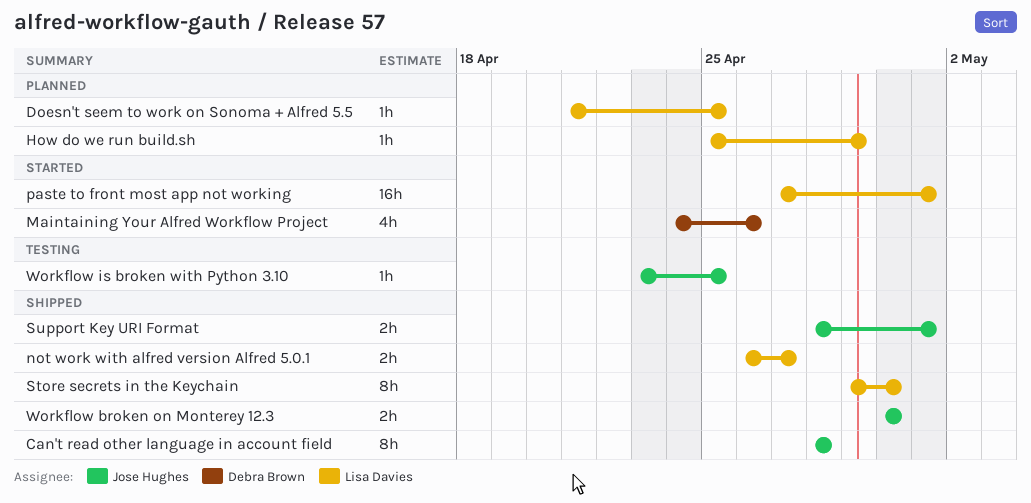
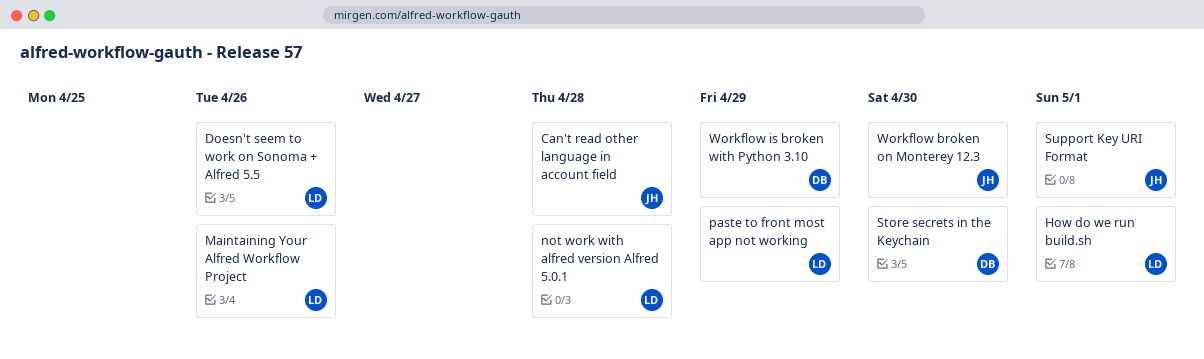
Doesn't seem to work on Sonoma + Alfred 5.5, due: Apr 25 -> Apr 26
How do we run build.sh, due: Apr 29 -> May 1
Maintaining Your Alfred Workflow Project, owner: Debra Brown -> Lisa Davies
not work with alfred version Alfred 5.0.1, due: Apr 27 -> Apr 28
paste to front most app not working, due: May 1 -> Apr 29
Store secrets in the Keychain, owner: Lisa Davies -> Debra Brown
Workflow is broken with Python 3.10, owner: Jose Hughes -> Debra Brown
Workflow is broken with Python 3.10, due: Apr 25 -> Apr 29

